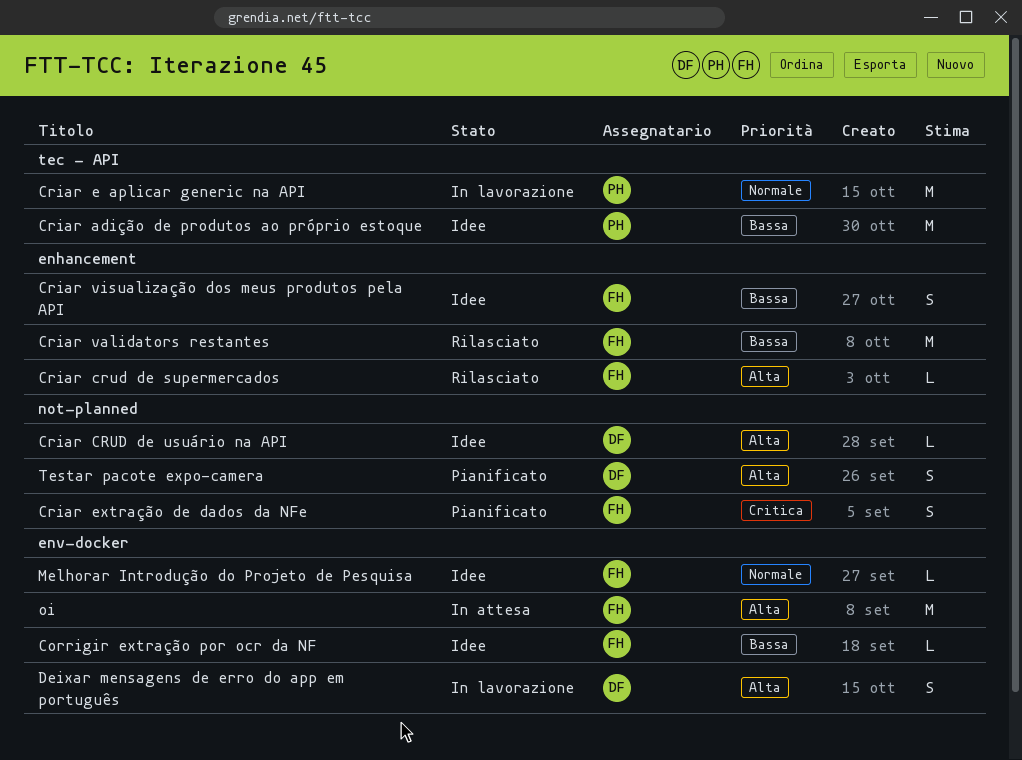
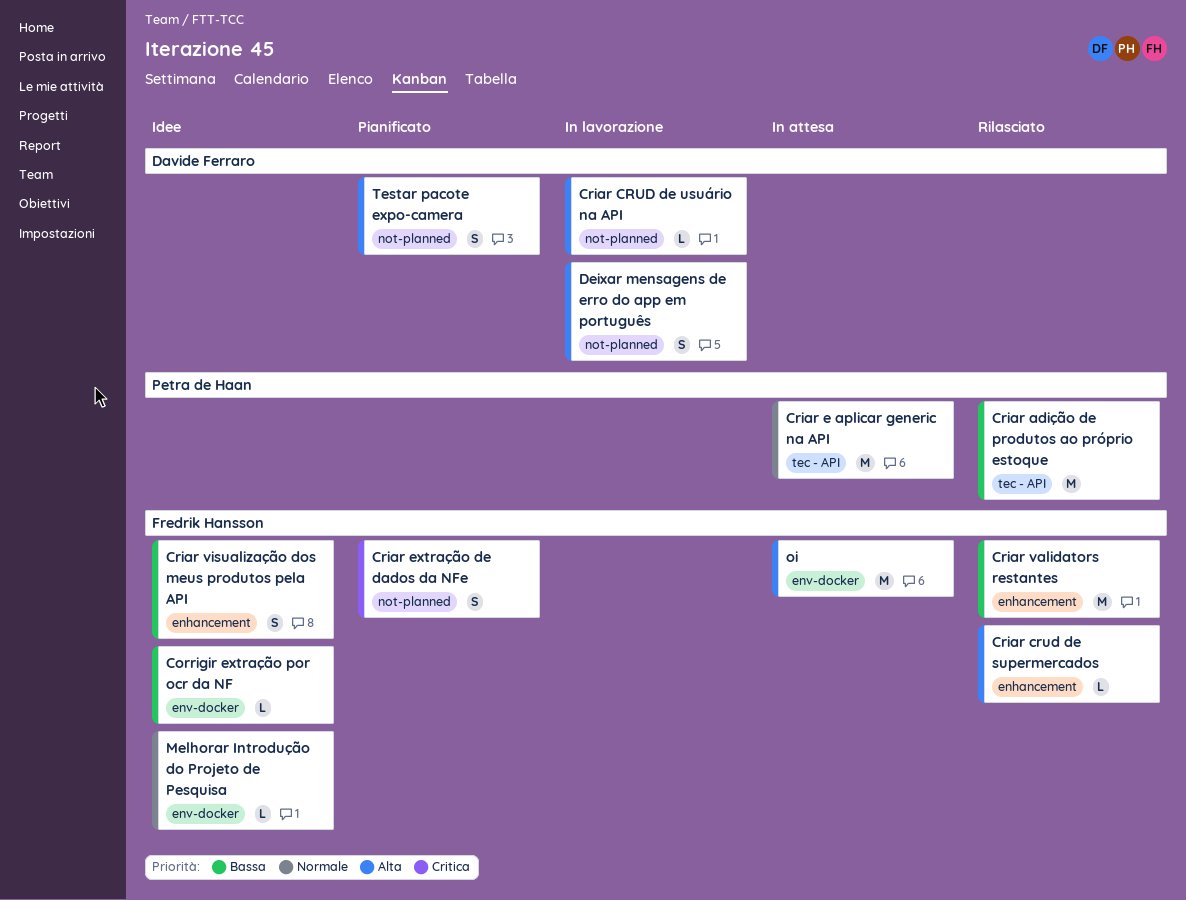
Criar adição de produtos ao próprio estoque, status: Idee -> Rilasciato
Criar CRUD de usuário na API, status: Idee -> In lavorazione
Criar e aplicar generic na API, status: In lavorazione -> In attesa
Deixar mensagens de erro do app em português, label: env-docker -> not-planned

